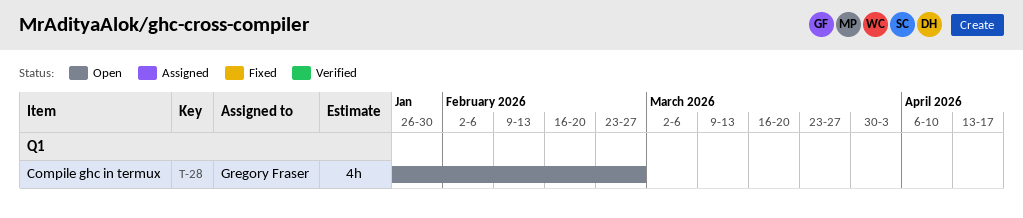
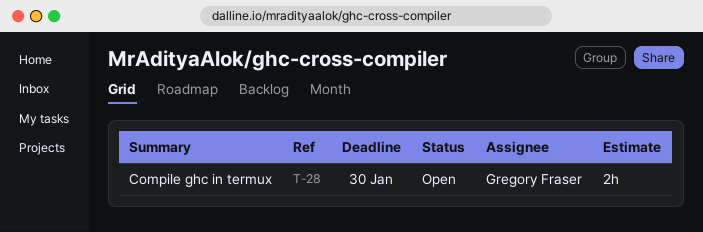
T-28, estimate: 4h -> 2h
T-28, due: Feb 27 -> Jan 30

